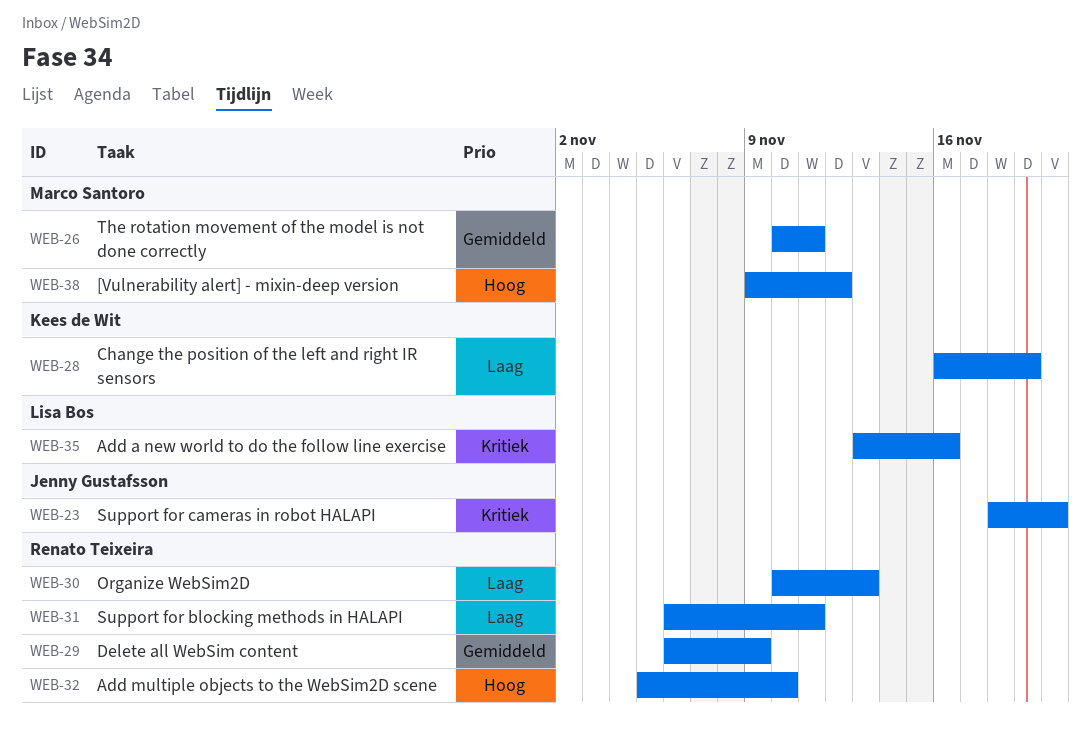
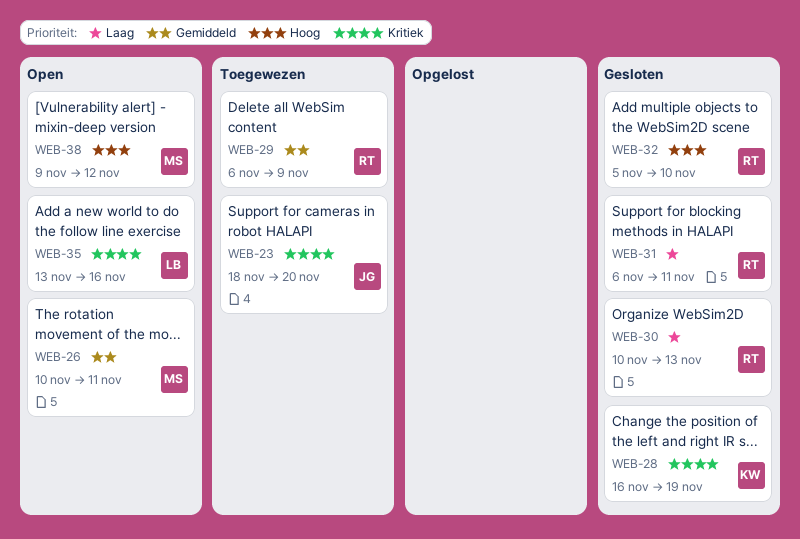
WEB-28, priority: Laag -> Kritiek

